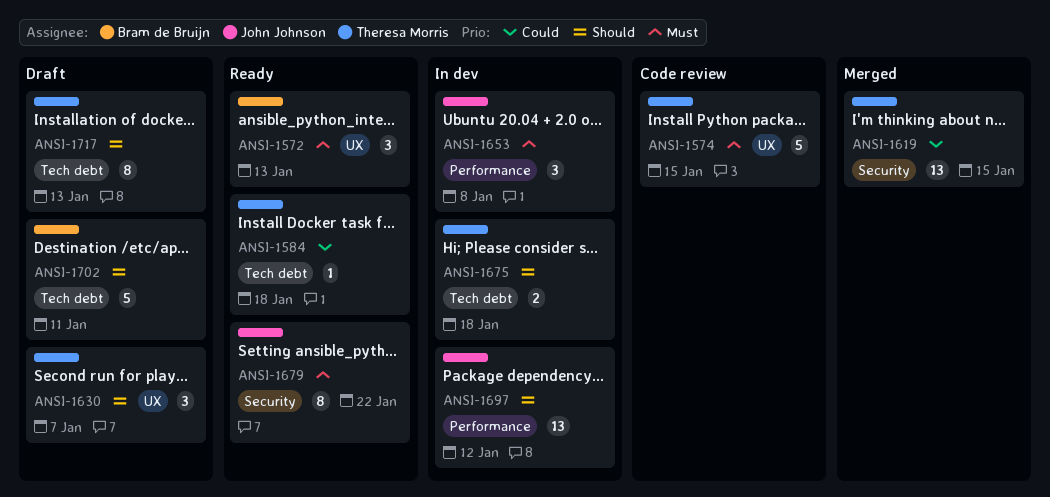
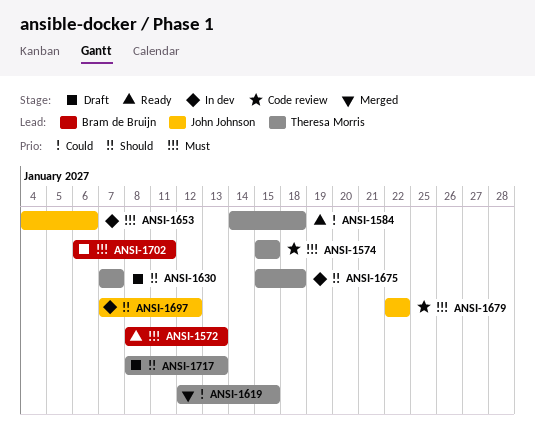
ANSI-1653, due: Jan 8 -> Jan 6
ANSI-1679, status: Ready -> Code review
ANSI-1702, priority: Should -> Must

